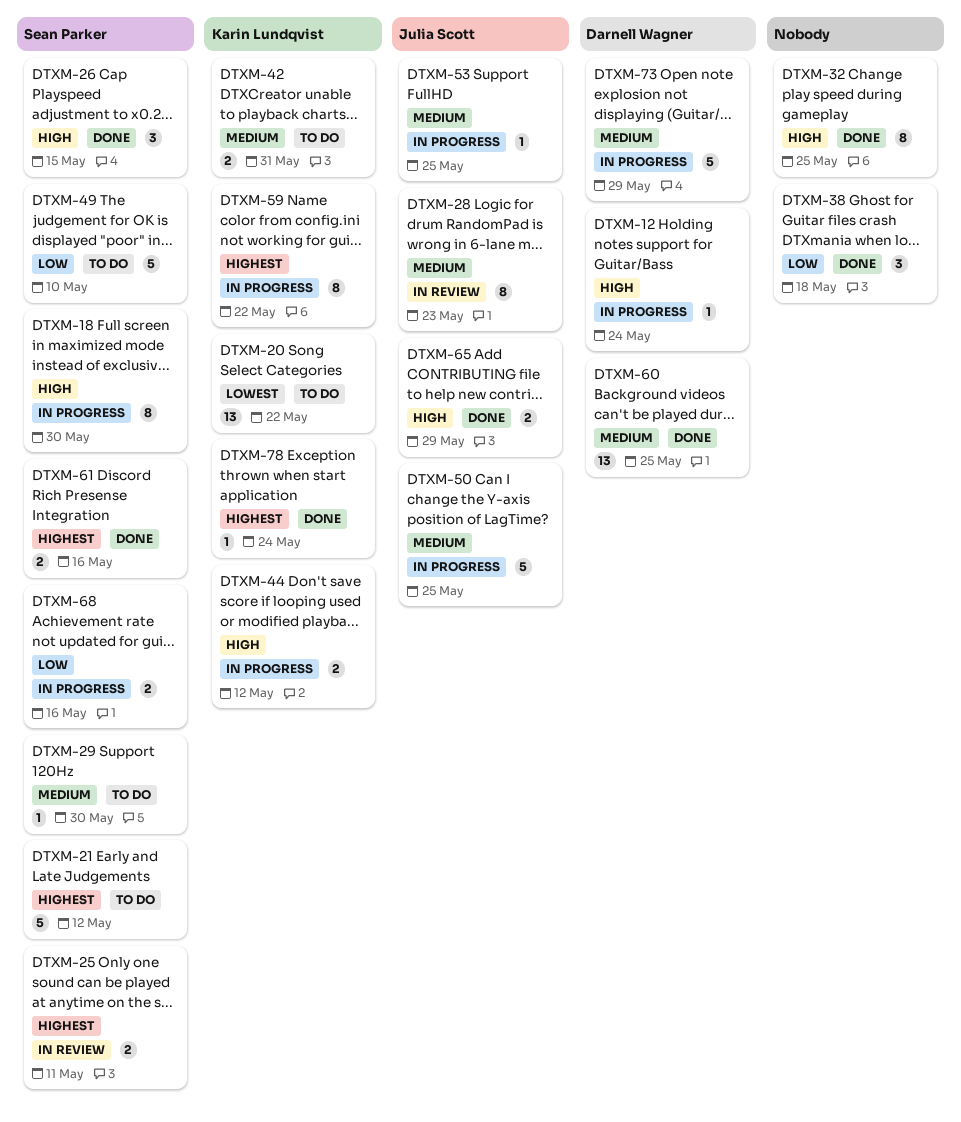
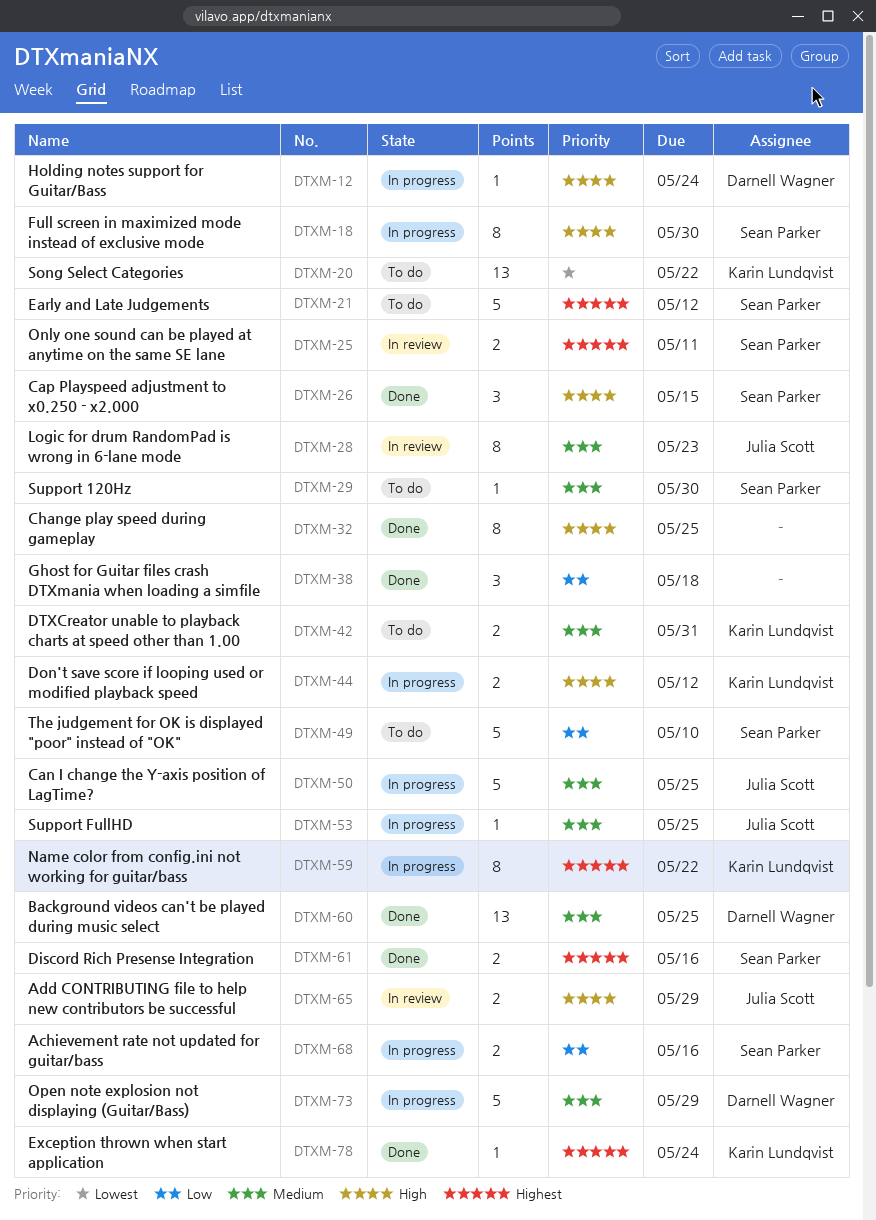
DTXM-65, status: Done -> In review

